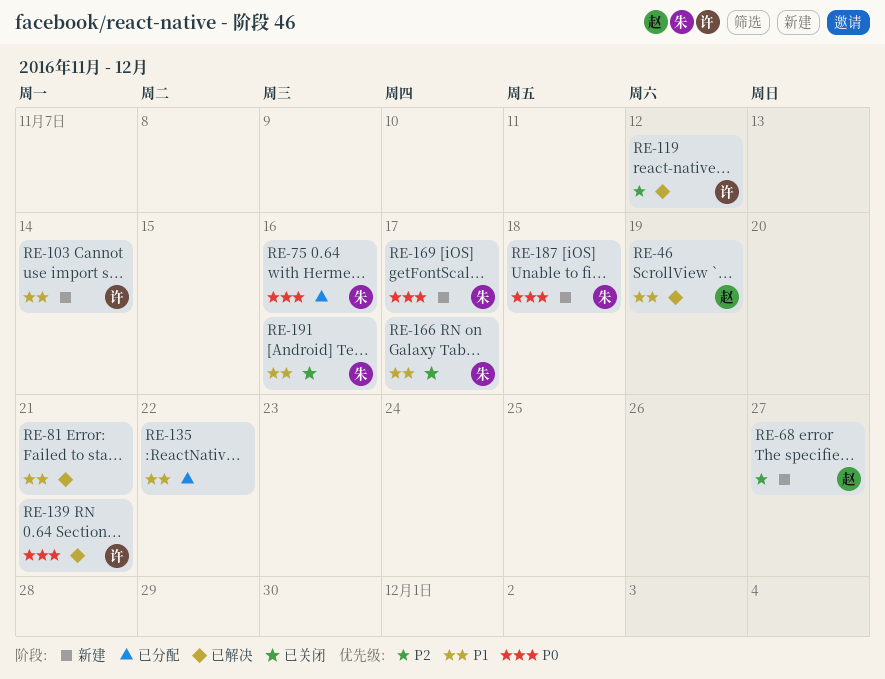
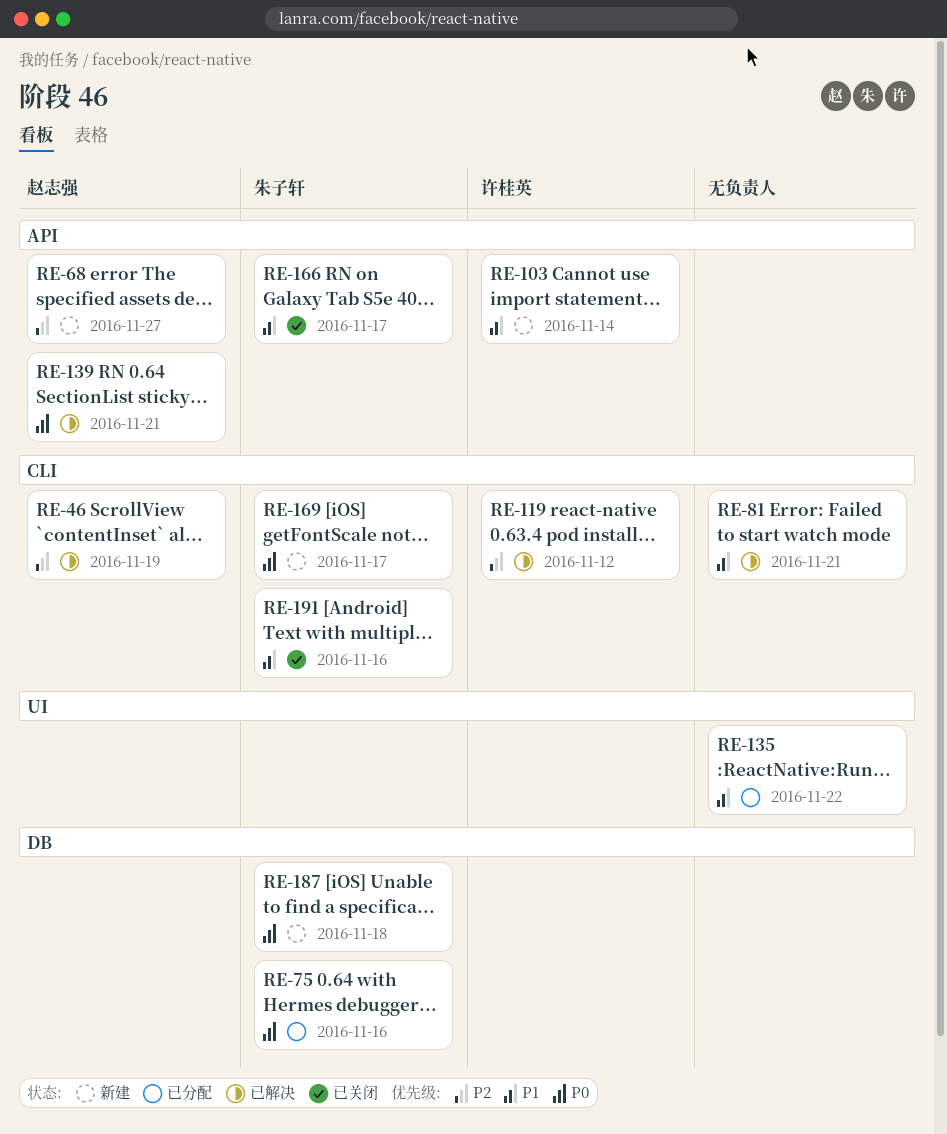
RE-46, priority: P1 -> P2
RE-139, owner: 许桂英 -> 赵志强

